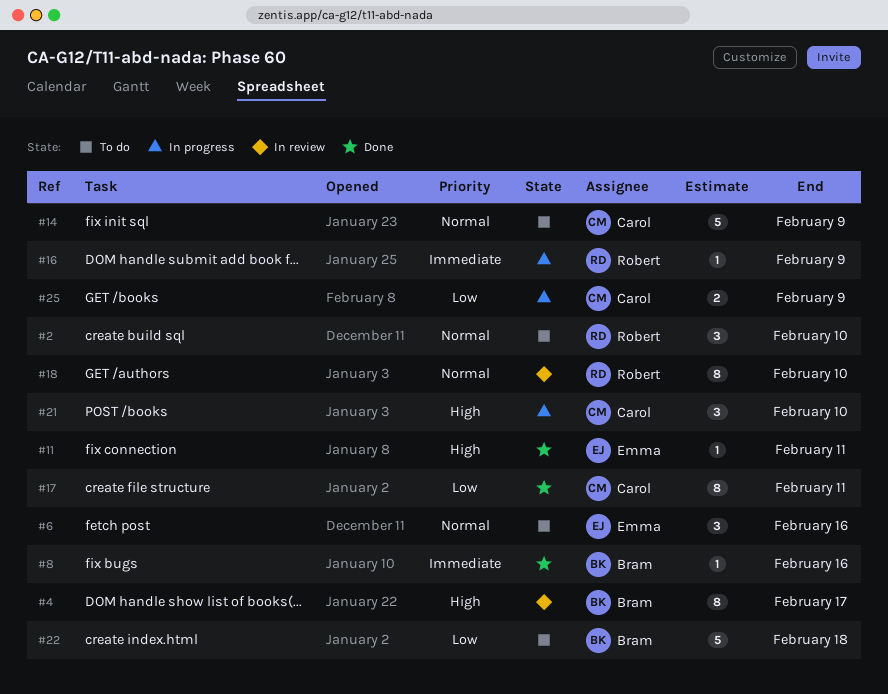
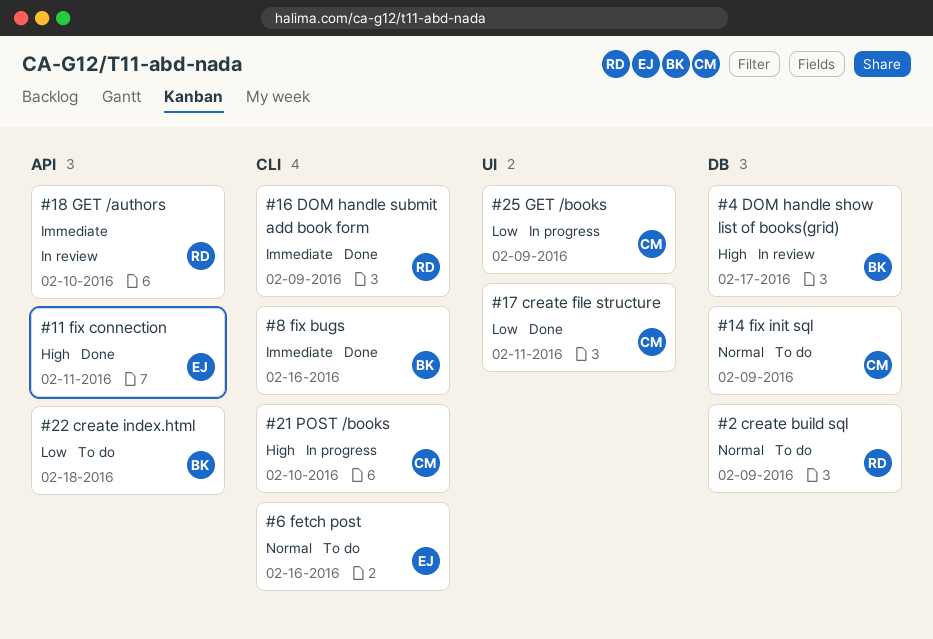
#2, due: Feb 10 -> Feb 9
#16, status: In progress -> Done
#18, priority: Normal -> Immediate

